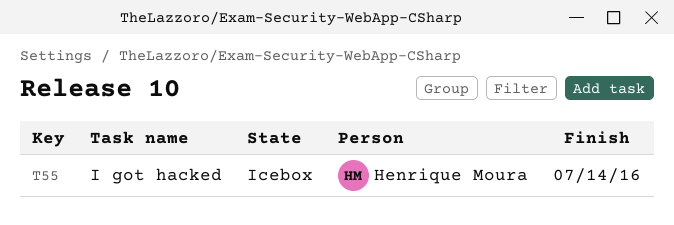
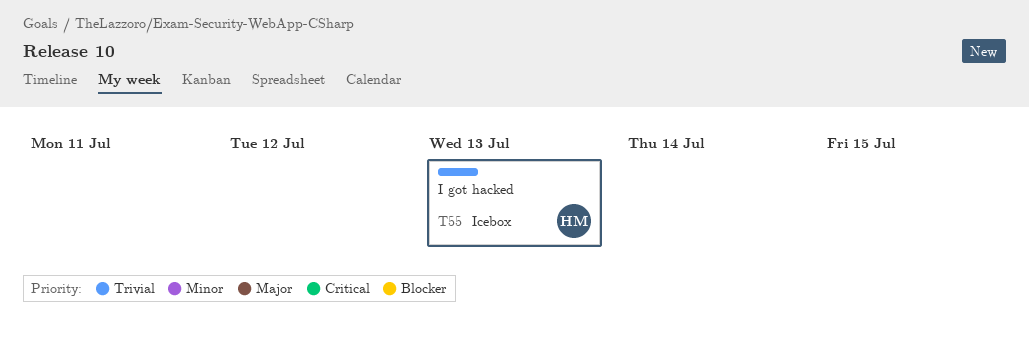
T55, due: Jul 14 -> Jul 13

